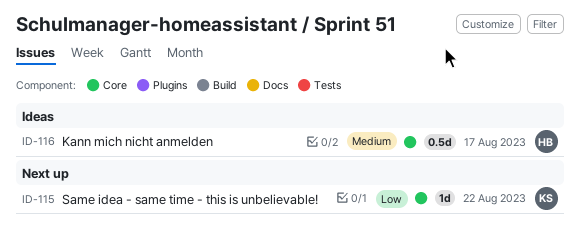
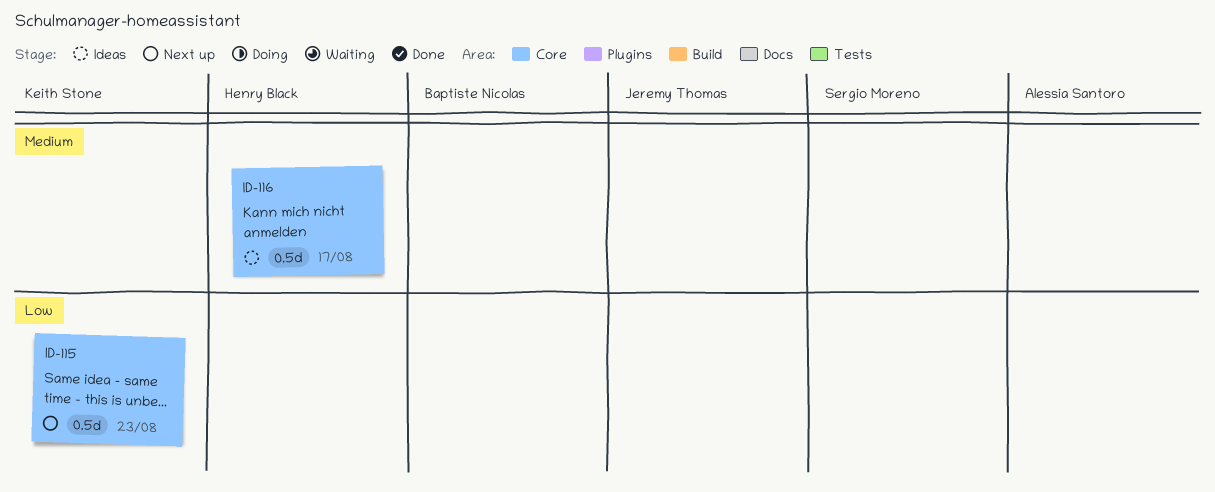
ID-115, estimate: 1d -> 0.5d
ID-115, due: Aug 22 -> Aug 23

